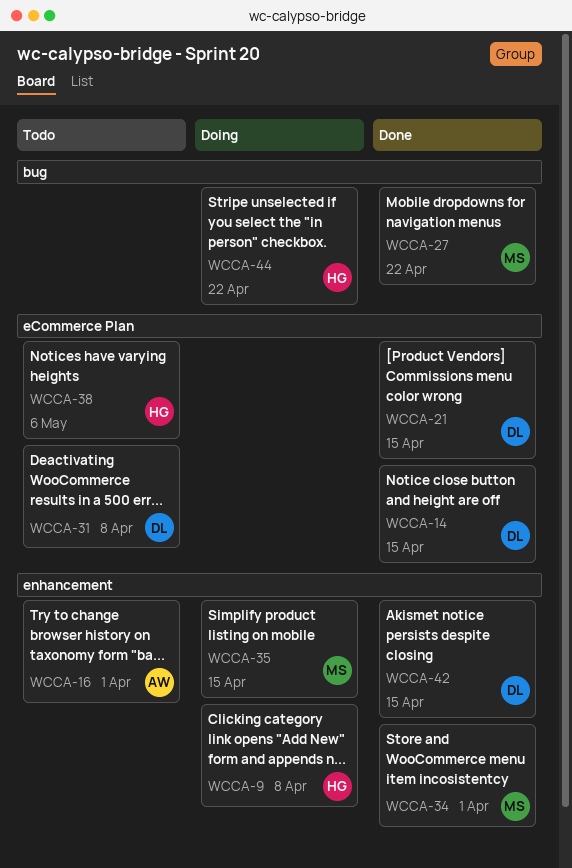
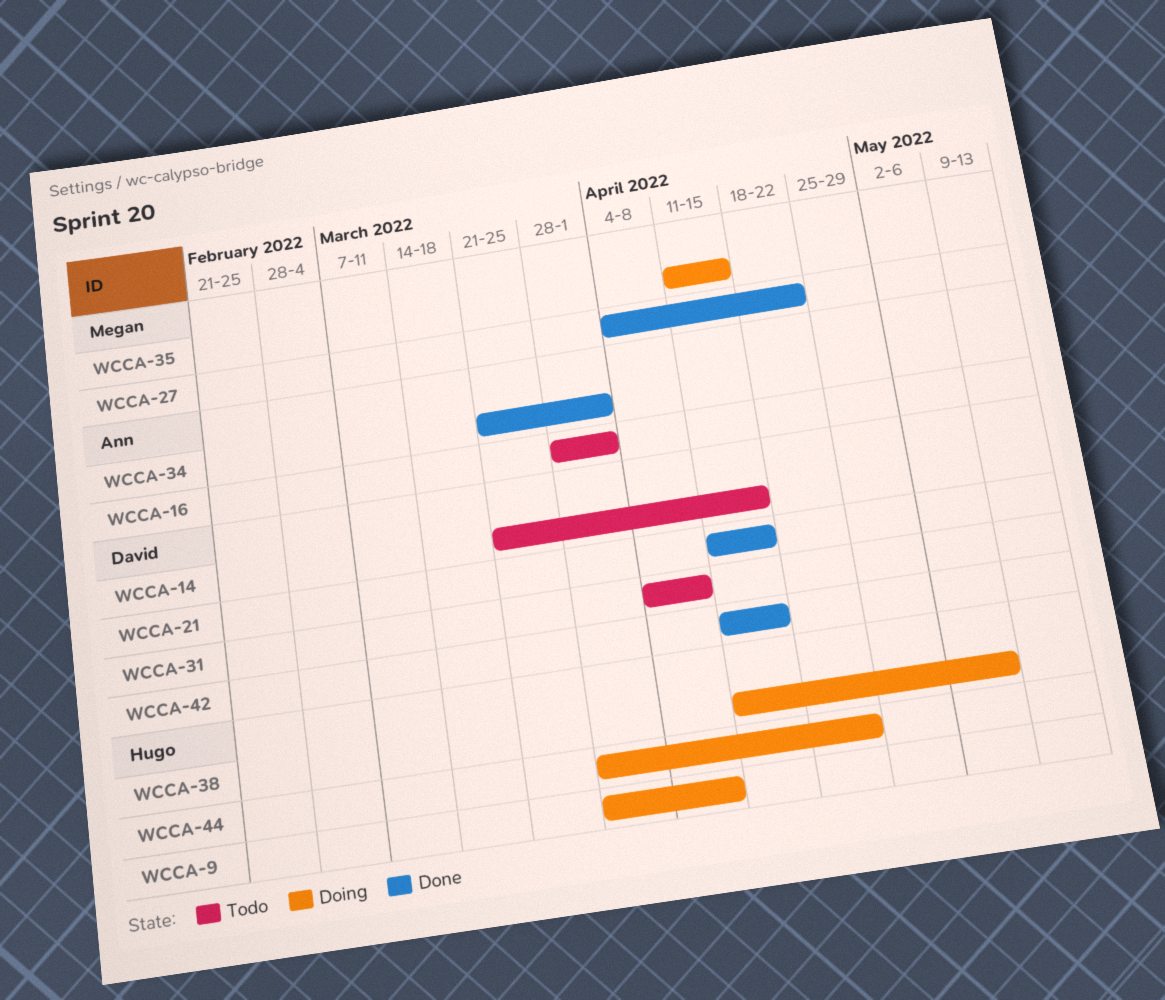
WCCA-14, status: Done -> Todo
WCCA-34, owner: Megan -> Ann
WCCA-38, status: Todo -> Doing

